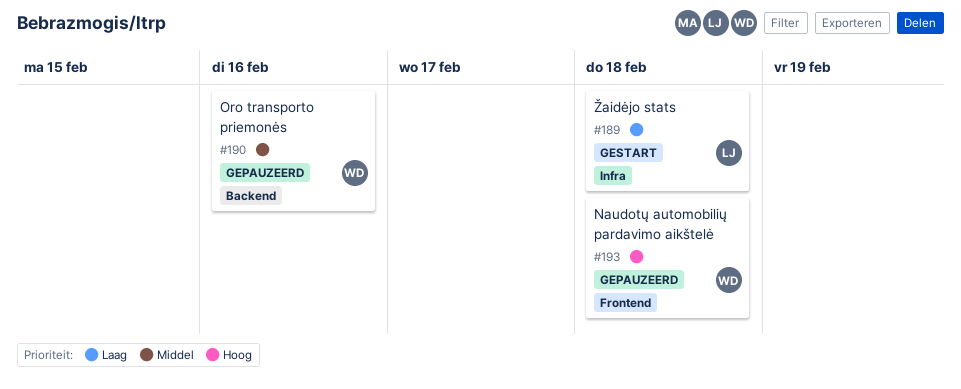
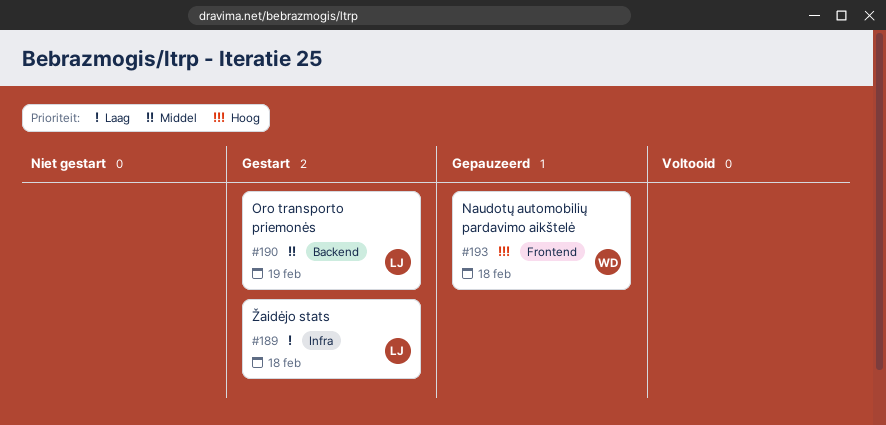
#190, status: Gepauzeerd -> Gestart
#190, owner: WD -> LJ
#190, due: Feb 16 -> Feb 19

